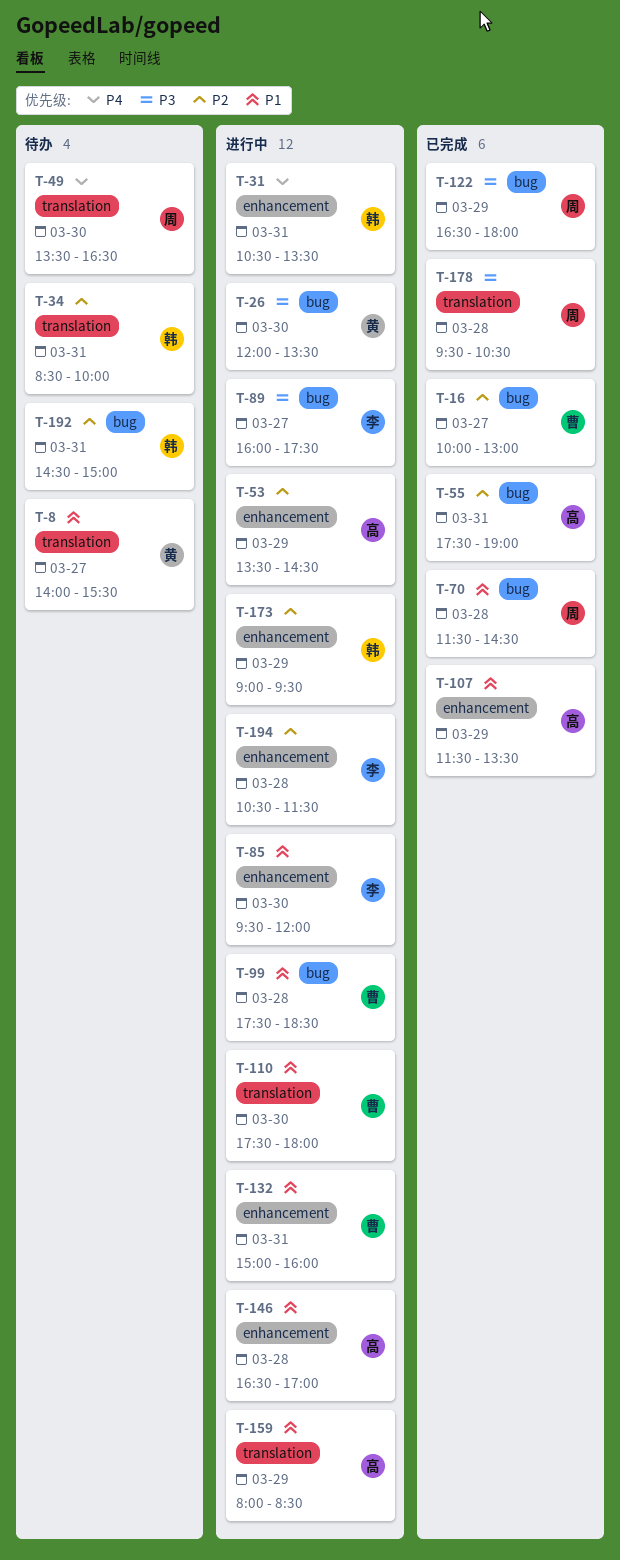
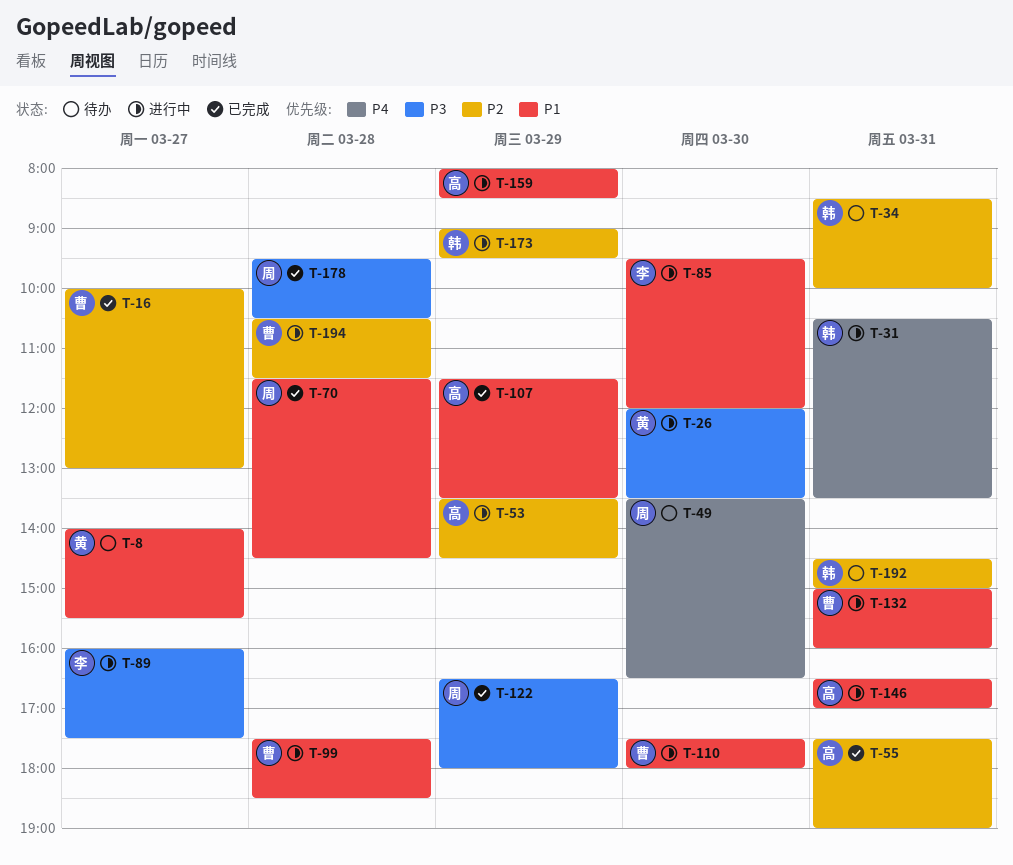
T-146, day: Mar 28 -> Mar 31
T-194, owner: 李 -> 曹

